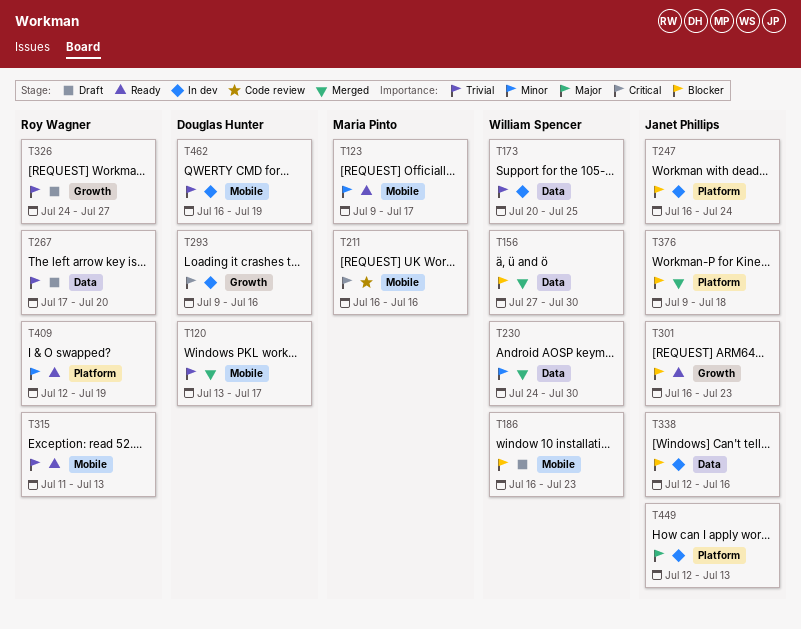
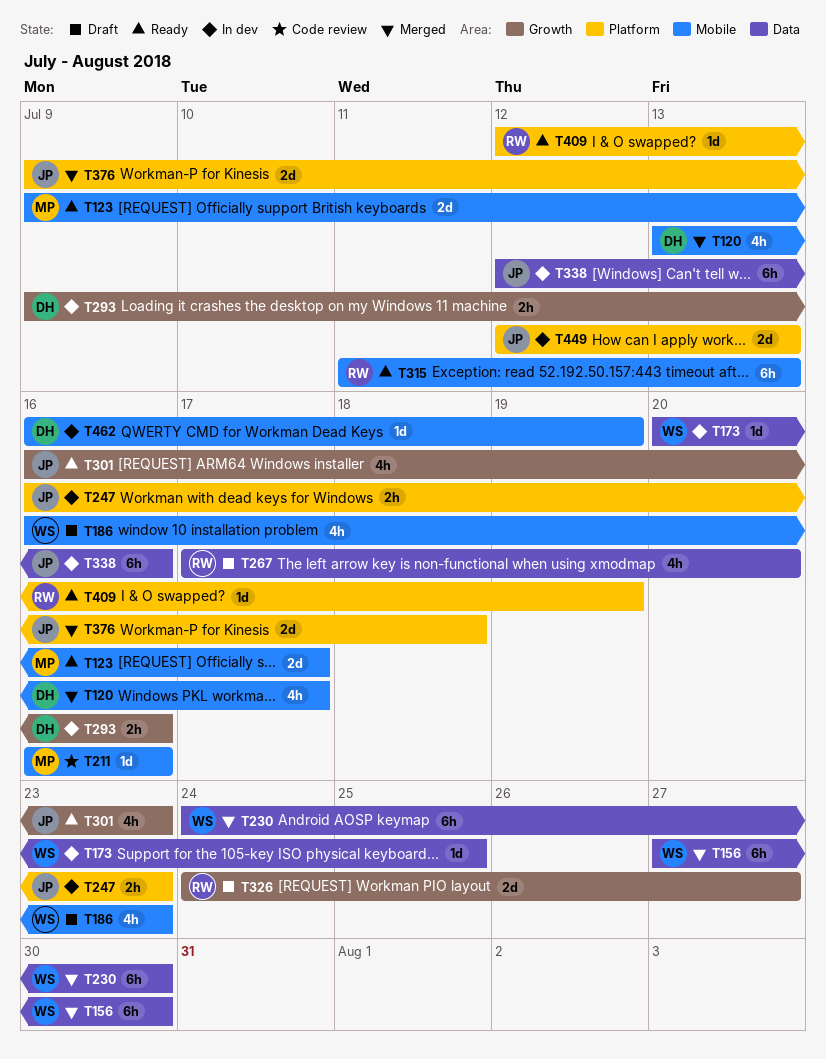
T247, due: Jul 24 -> Jul 23

